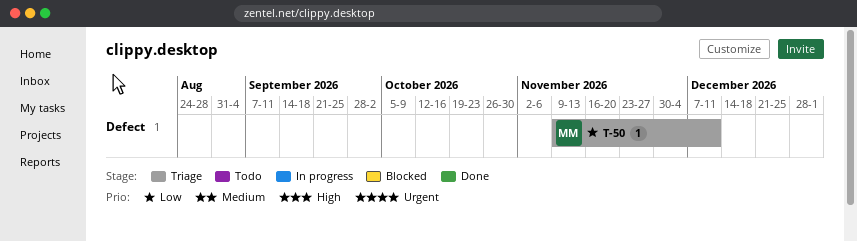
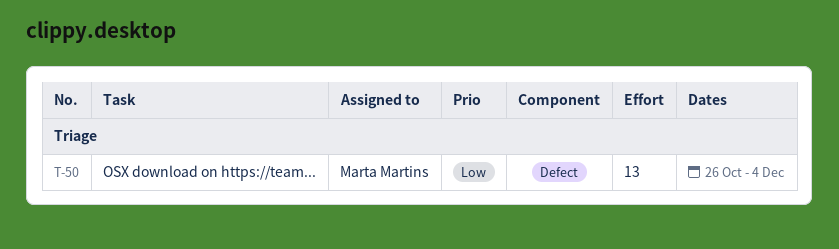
T-50, estimate: 1 -> 13
T-50, start: Nov 9 -> Oct 26
T-50, due: Dec 11 -> Dec 4

